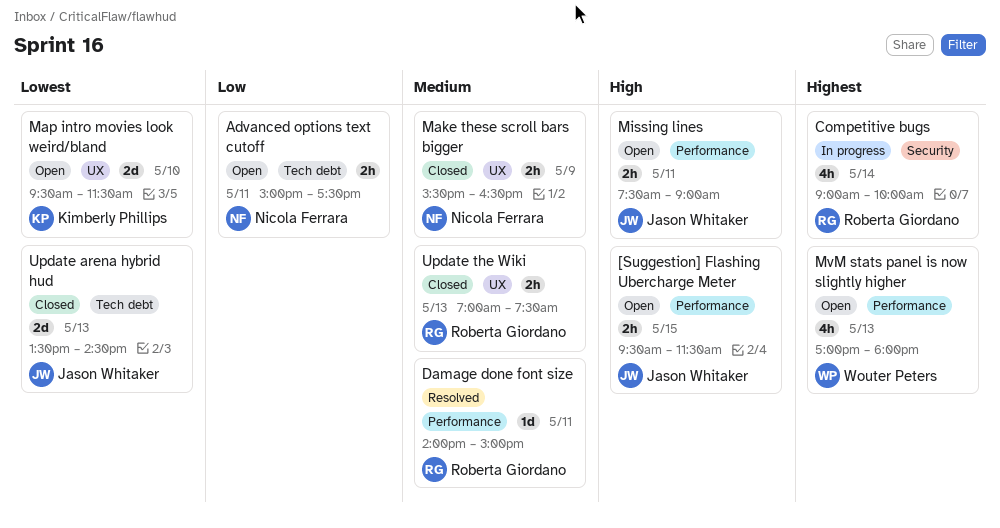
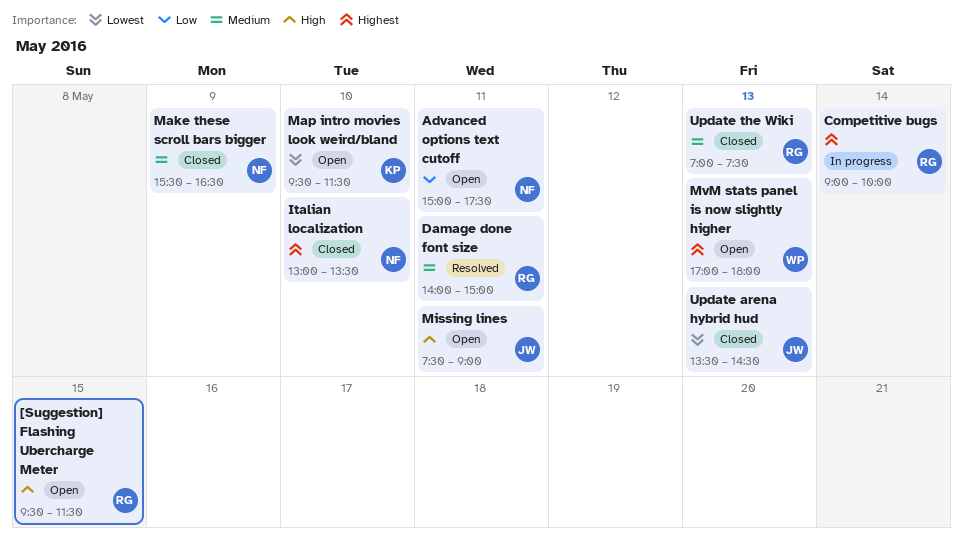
[Suggestion] Flashing Ubercharge Meter, owner: Jason Whitaker -> Roberta Giordano
Italian localization: none -> present

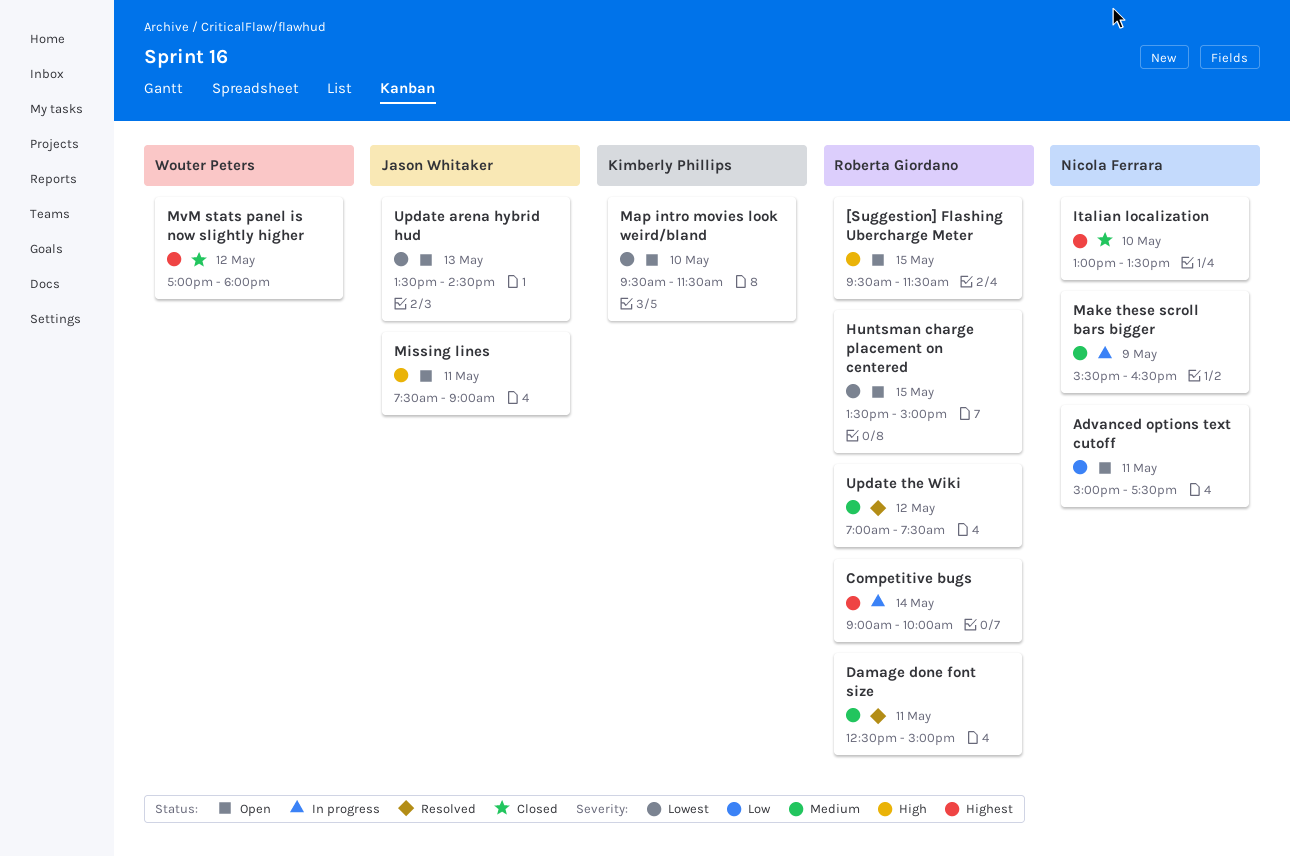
Damage done font size, begins: 14:00 -> 12:30
Huntsman charge placement on centered: none -> present
Make these scroll bars bigger, status: Closed -> In progress
MvM stats panel is now slightly higher, status: Open -> Closed
MvM stats panel is now slightly higher, day: May 13 -> May 12
Update arena hybrid hud, status: Closed -> Open
Update the Wiki, status: Closed -> Resolved
Update the Wiki, day: May 13 -> May 12

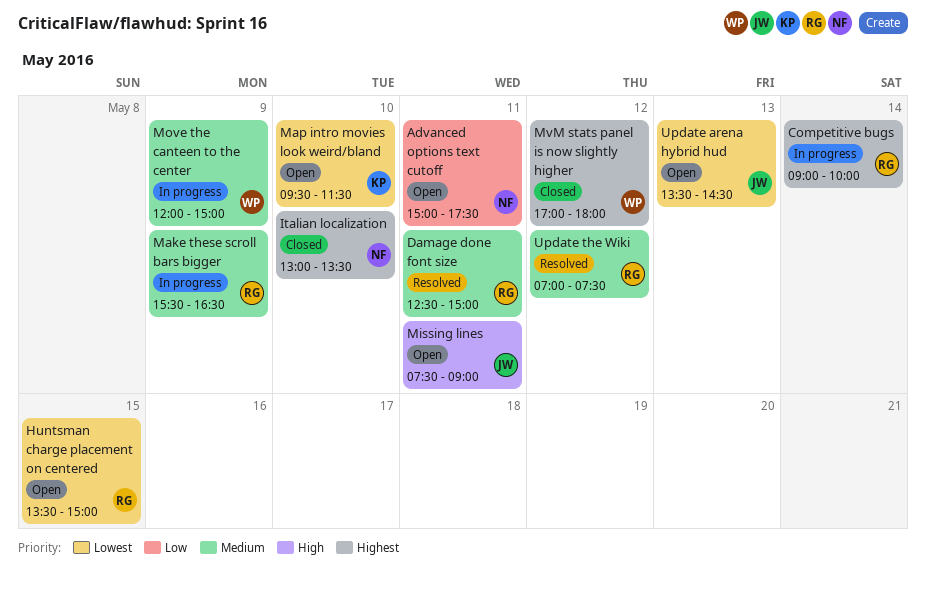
[Suggestion] Flashing Ubercharge Meter: present -> none
Make these scroll bars bigger, owner: Nicola Ferrara -> Roberta Giordano
Move the canteen to the center: none -> present

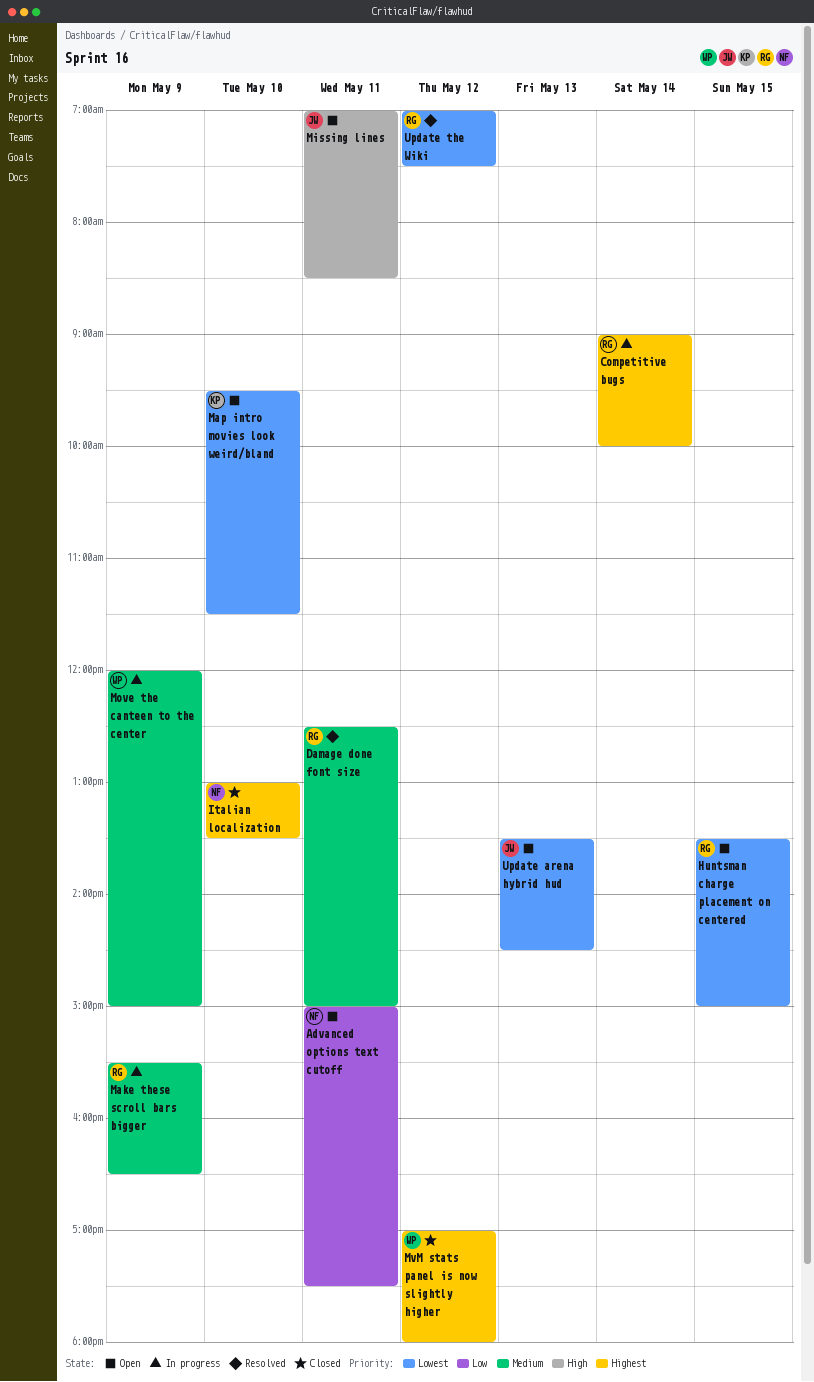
Missing lines, begins: 07:30 -> 07:00
Missing lines, ends: 09:00 -> 08:30
Update the Wiki, priority: Medium -> Lowest

